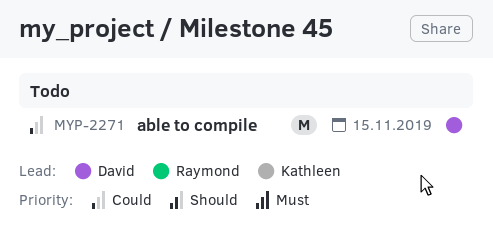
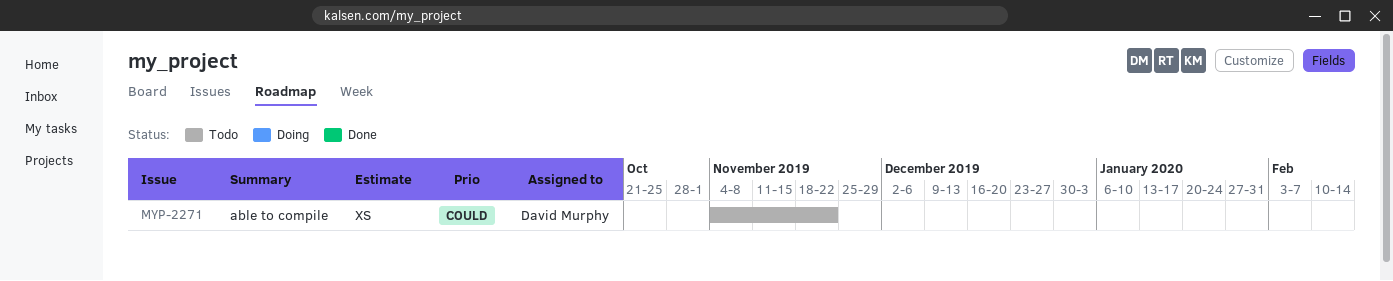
MYP-2271, estimate: M -> XS
MYP-2271, due: Nov 15 -> Nov 22

